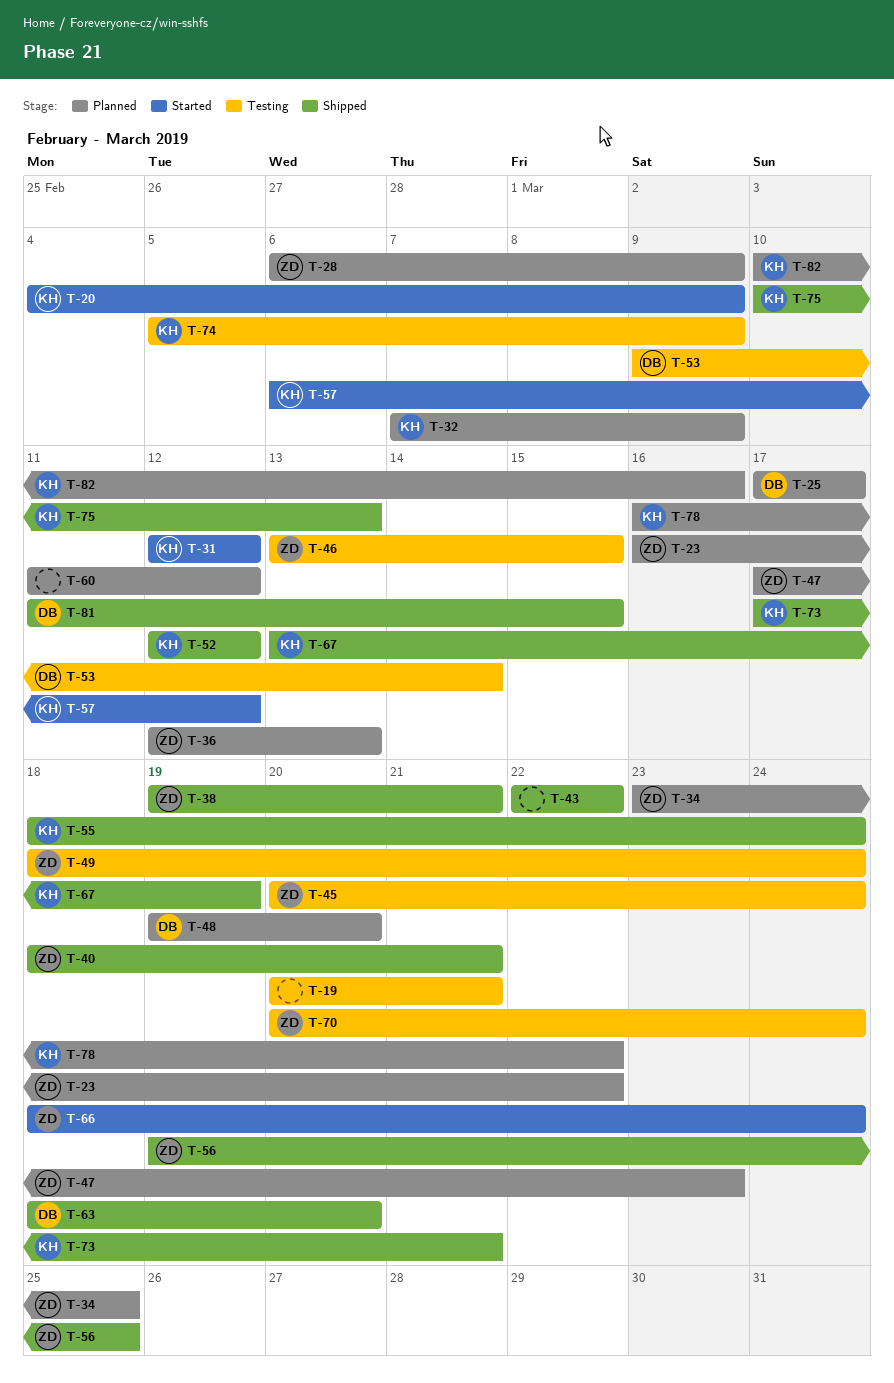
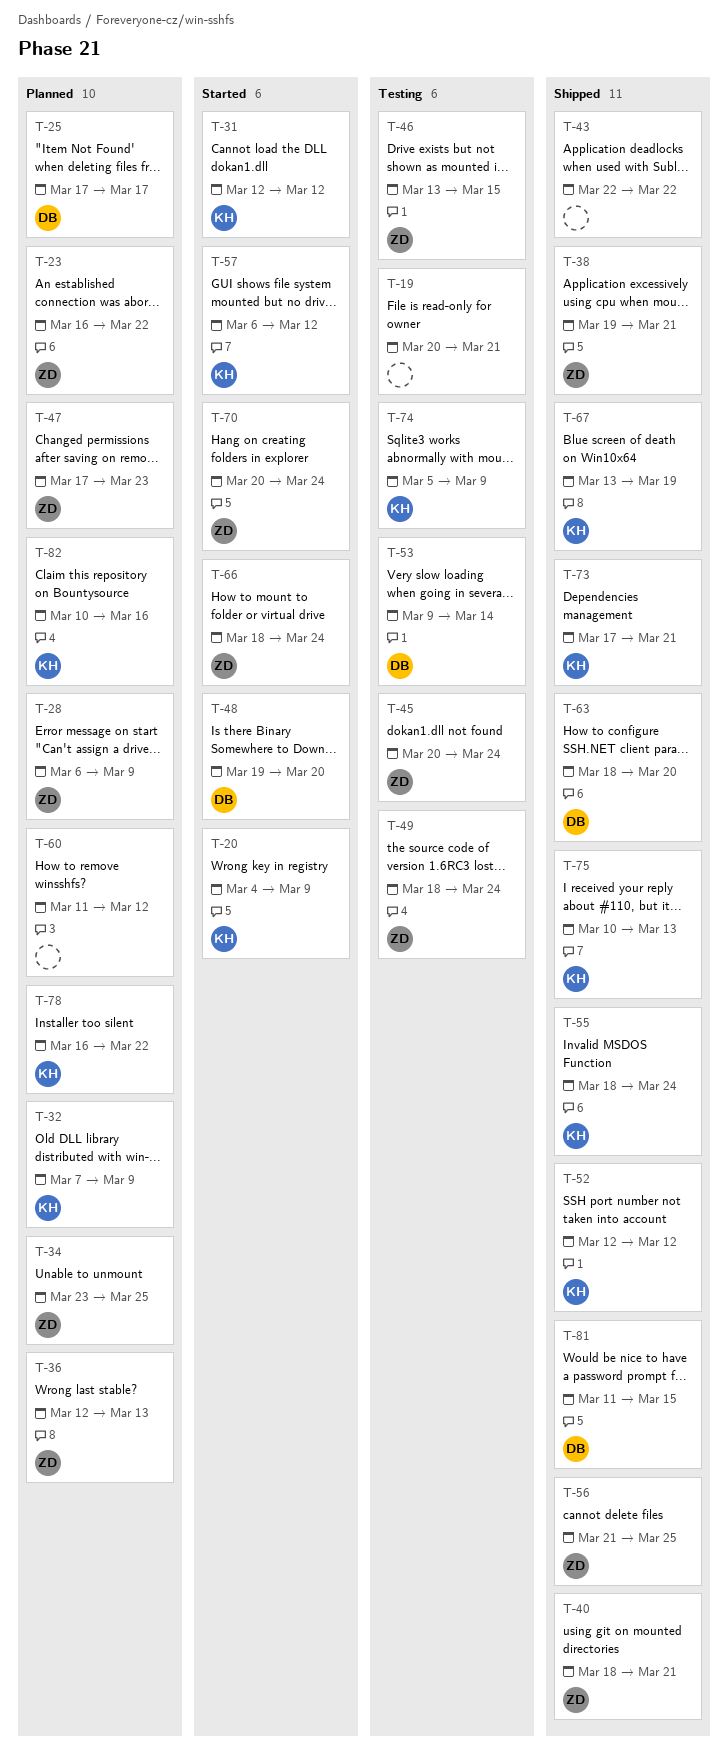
T-48, status: Planned -> Started
T-56, start: Mar 19 -> Mar 21
T-70, status: Testing -> Started

